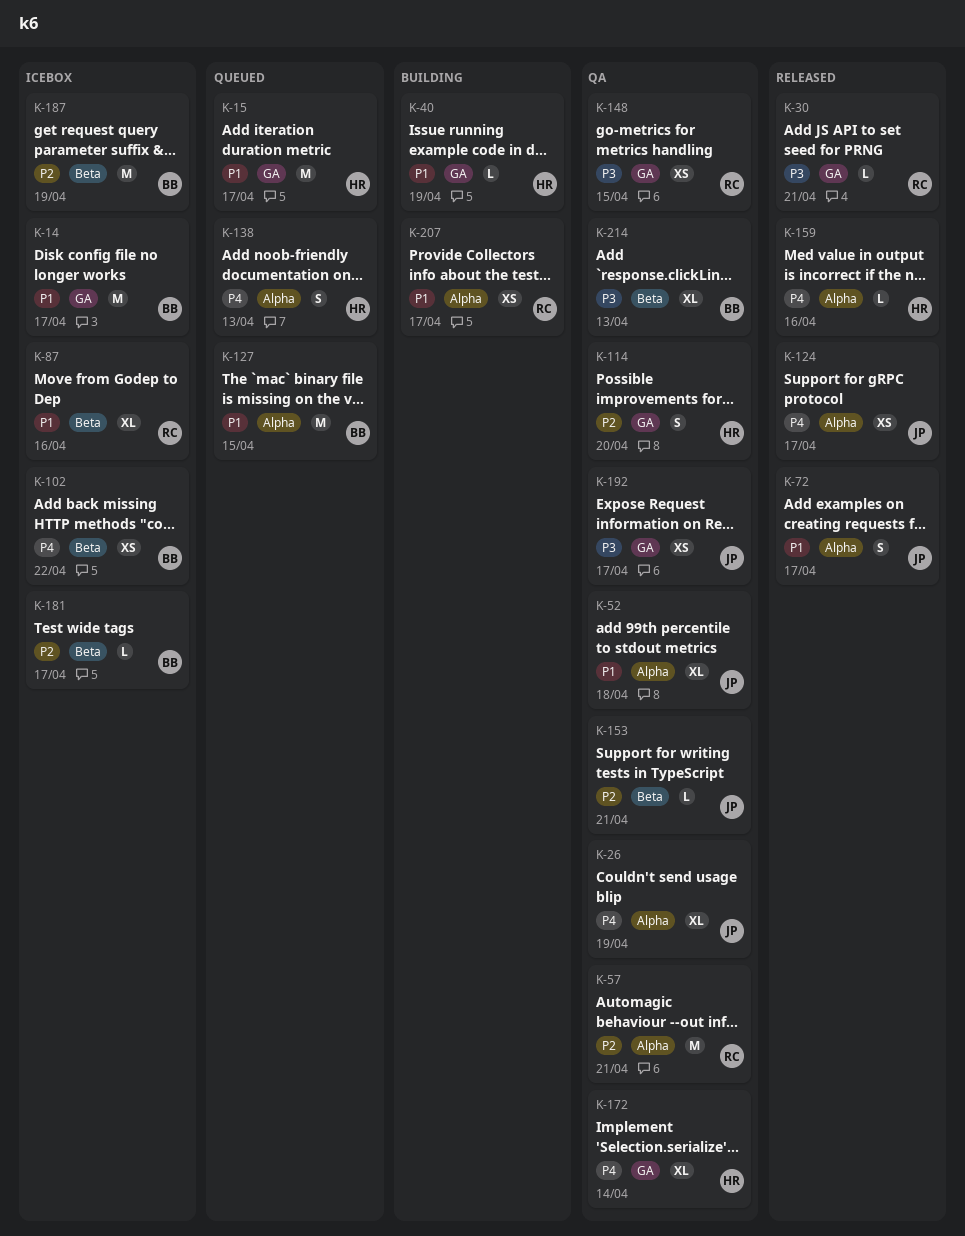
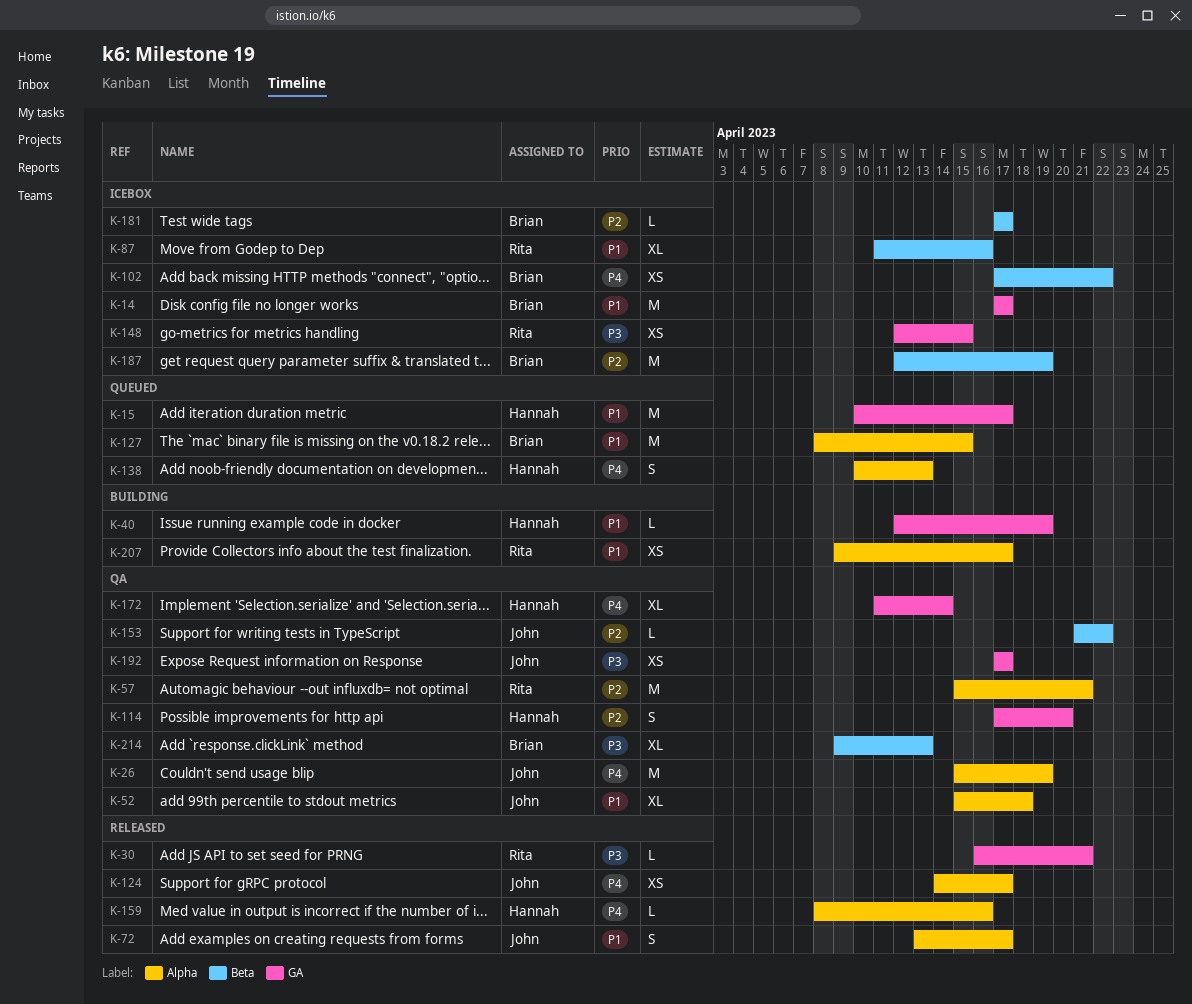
K-26, estimate: XL -> M
K-148, status: QA -> Icebox
K-153, due: Apr 21 -> Apr 22

